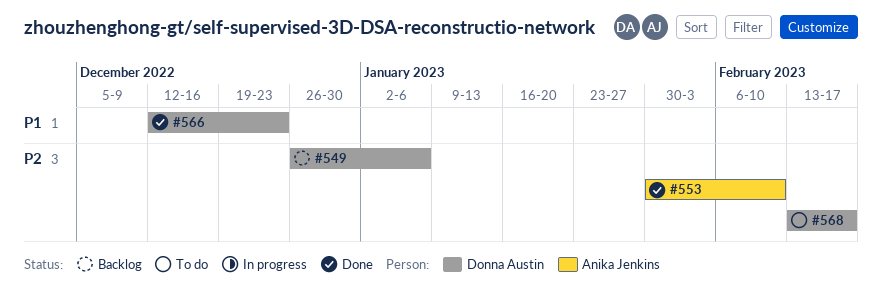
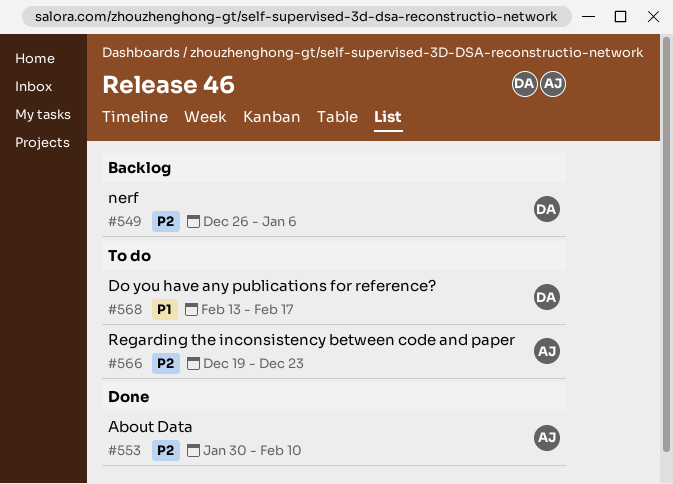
#566, status: Done -> To do
#566, owner: Donna Austin -> Anika Jenkins
#566, priority: P1 -> P2
#566, start: Dec 12 -> Dec 19
#568, priority: P2 -> P1

